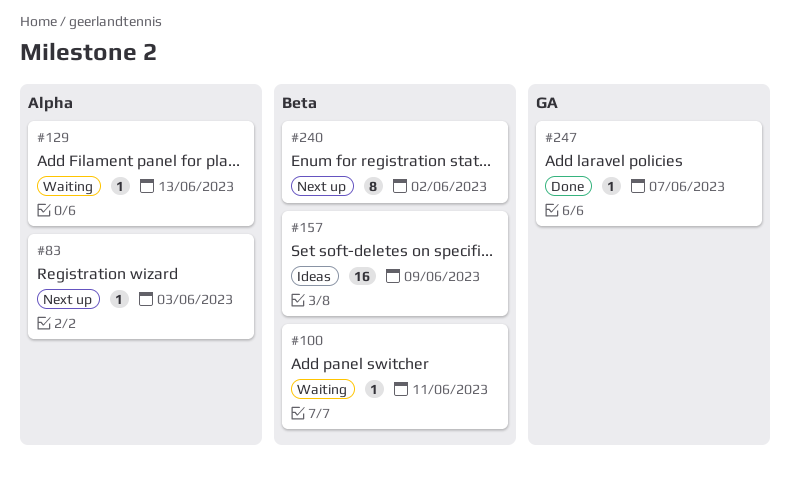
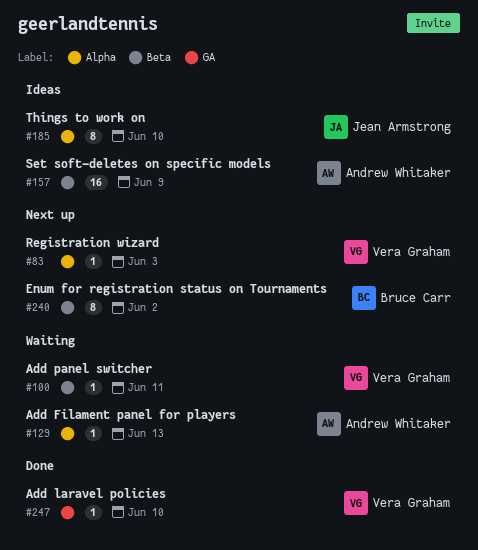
#185: none -> present
#247, due: Jun 7 -> Jun 10

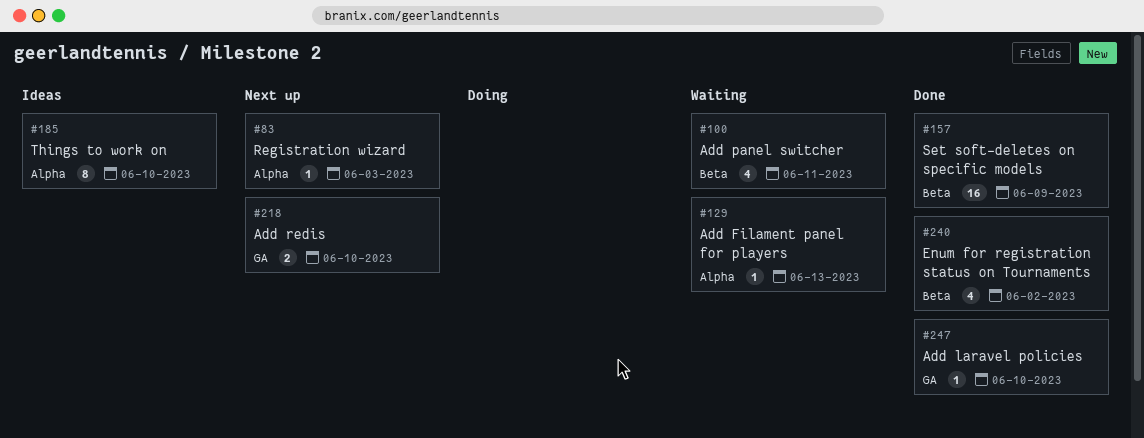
#100, estimate: 1 -> 4
#157, status: Ideas -> Done
#218: none -> present
#240, status: Next up -> Done
#240, estimate: 8 -> 4

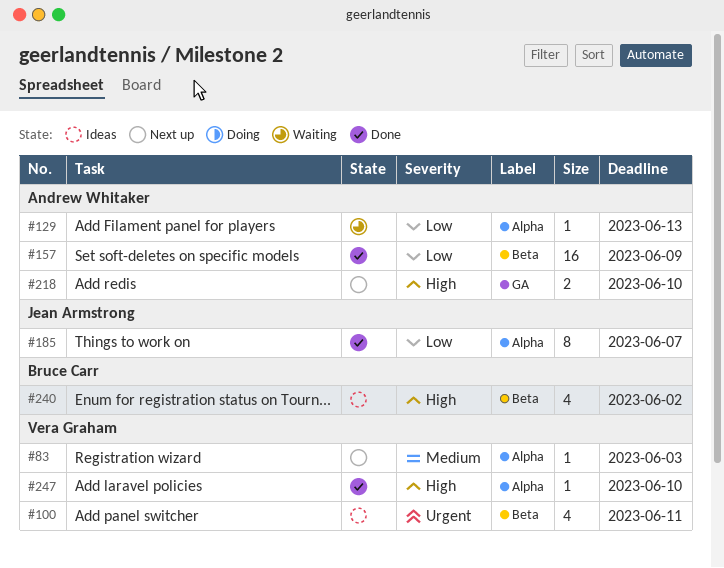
#100, status: Waiting -> Ideas
#185, status: Ideas -> Done
#185, due: Jun 10 -> Jun 7
#240, status: Done -> Ideas
#247, label: GA -> Alpha

